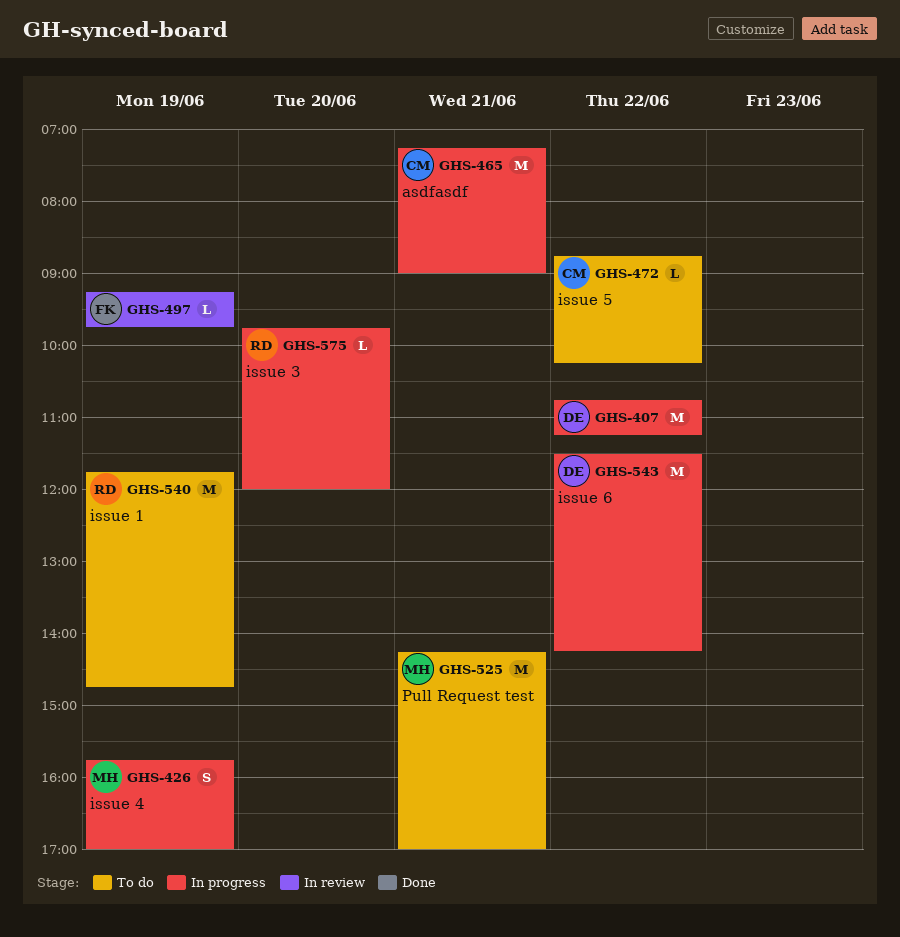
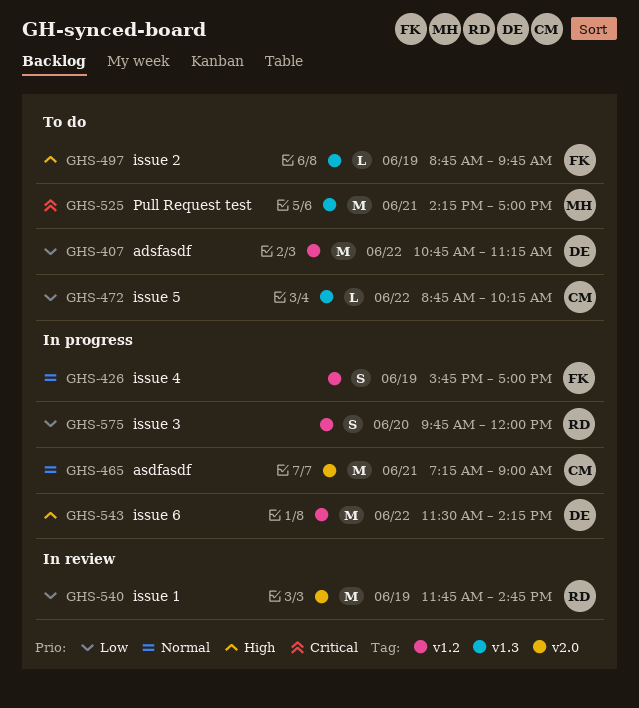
GHS-407, status: In progress -> To do
GHS-426, owner: MH -> FK
GHS-497, status: In review -> To do
GHS-497, begins: 09:15 -> 08:45
GHS-540, status: To do -> In review
GHS-575, estimate: L -> S

